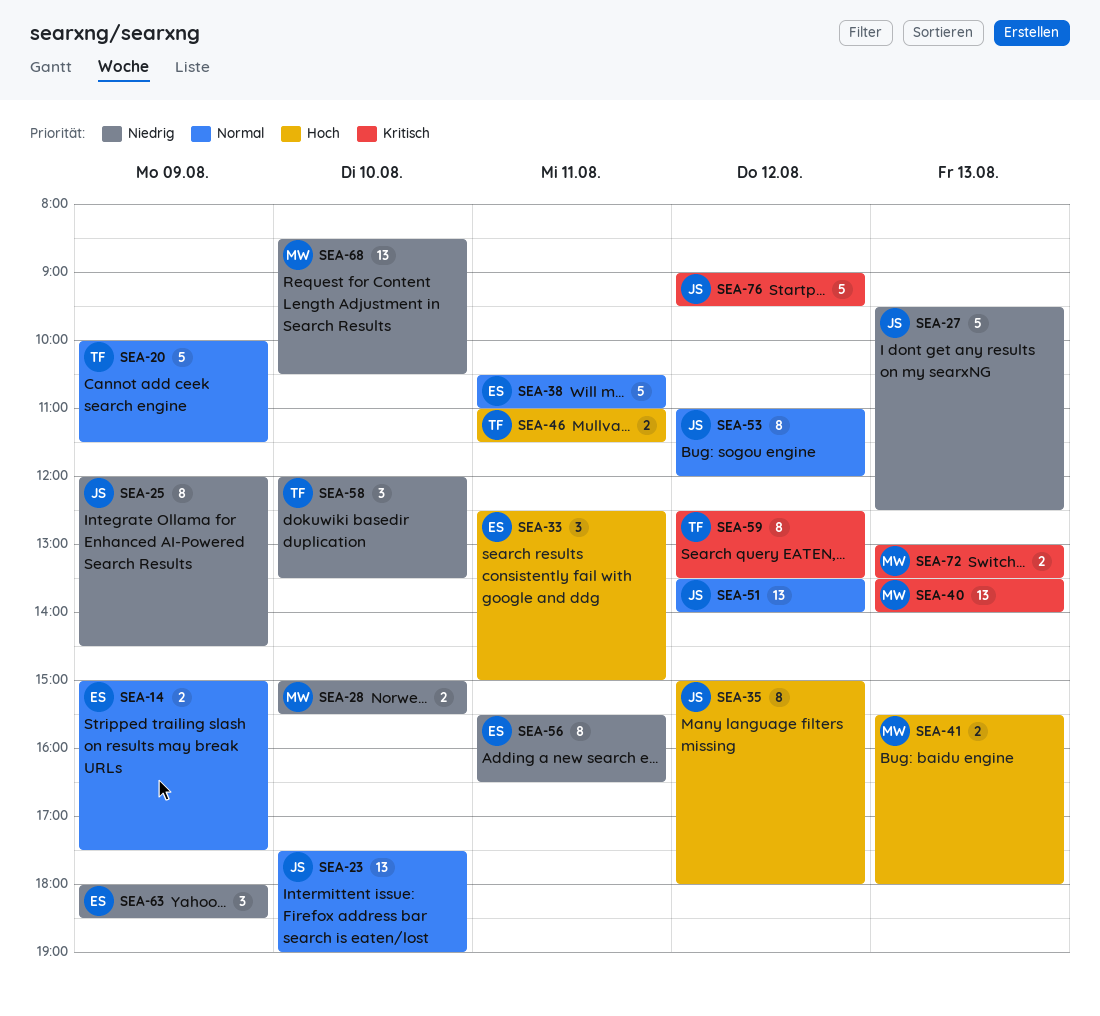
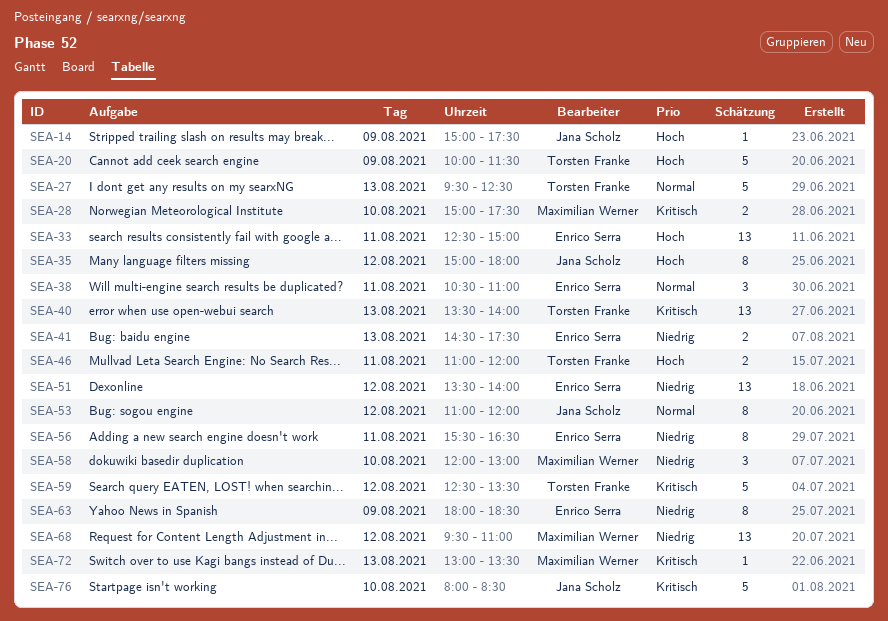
SEA-14, owner: Enrico Serra -> Jana Scholz
SEA-14, priority: Normal -> Hoch
SEA-14, estimate: 2 -> 1
SEA-20, priority: Normal -> Hoch
SEA-23: present -> none
SEA-25: present -> none
SEA-27, owner: Jana Scholz -> Torsten Franke
SEA-27, priority: Niedrig -> Normal
SEA-28, priority: Niedrig -> Kritisch
SEA-28, ends: 15:30 -> 17:30
SEA-33, estimate: 3 -> 13
SEA-38, estimate: 5 -> 3
SEA-40, owner: Maximilian Werner -> Torsten Franke
SEA-41, owner: Maximilian Werner -> Enrico Serra
SEA-41, priority: Hoch -> Niedrig
SEA-41, begins: 15:30 -> 14:30
SEA-41, ends: 18:00 -> 17:30
SEA-46, ends: 11:30 -> 12:00
SEA-51, owner: Jana Scholz -> Enrico Serra
SEA-51, priority: Normal -> Niedrig
SEA-58, owner: Torsten Franke -> Maximilian Werner
SEA-58, ends: 13:30 -> 13:00
SEA-59, estimate: 8 -> 5
SEA-63, estimate: 3 -> 8
SEA-68, day: Aug 10 -> Aug 12
SEA-68, begins: 08:30 -> 09:30
SEA-68, ends: 10:30 -> 11:00
SEA-72, estimate: 2 -> 1
SEA-76, day: Aug 12 -> Aug 10
SEA-76, begins: 09:00 -> 08:00
SEA-76, ends: 09:30 -> 08:30

